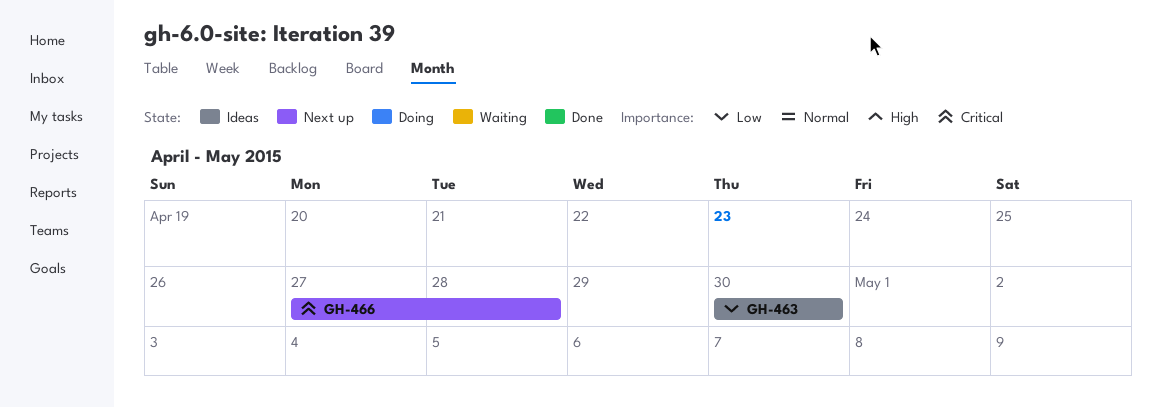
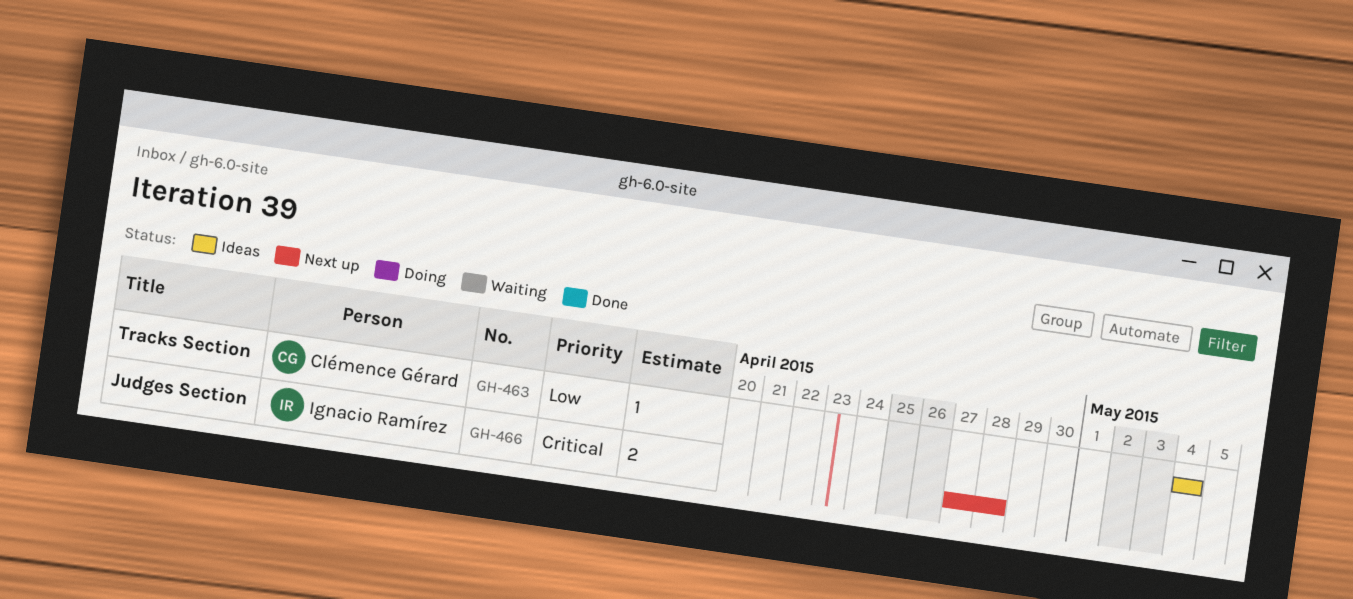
GH-463, start: Apr 30 -> May 4
GH-463, due: Apr 30 -> May 4

